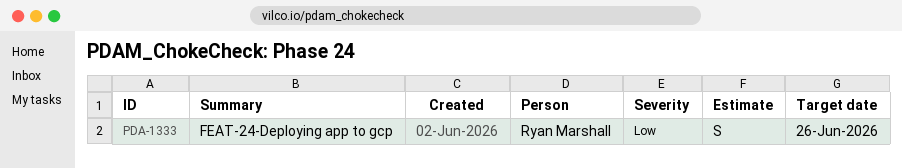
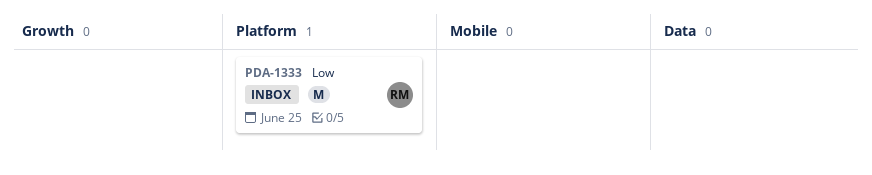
PDA-1333, estimate: S -> M
PDA-1333, due: Jun 26 -> Jun 25

